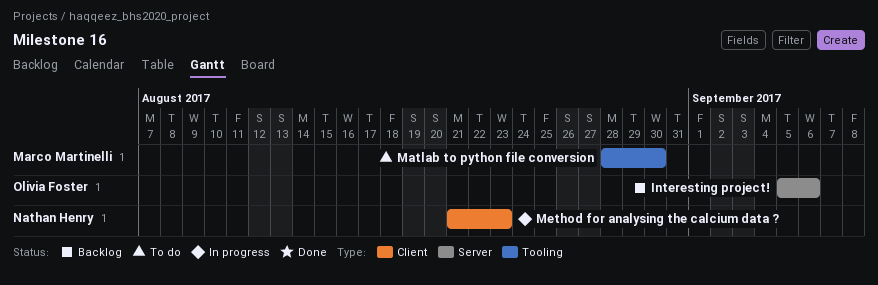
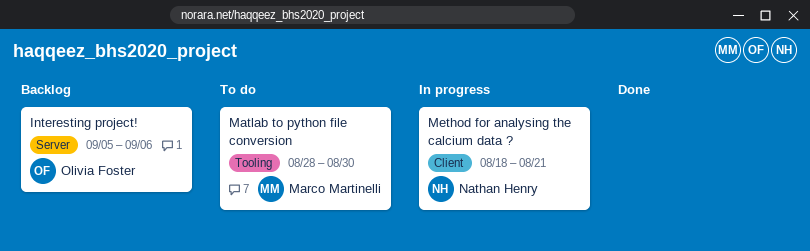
Method for analysing the calcium data ?, start: Aug 21 -> Aug 18
Method for analysing the calcium data ?, due: Aug 23 -> Aug 21

